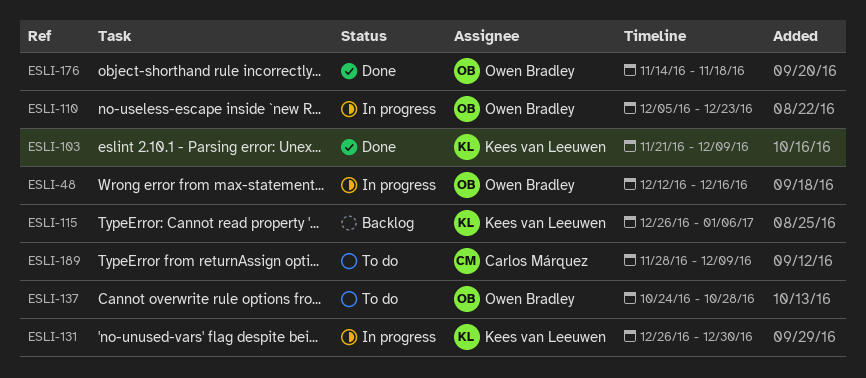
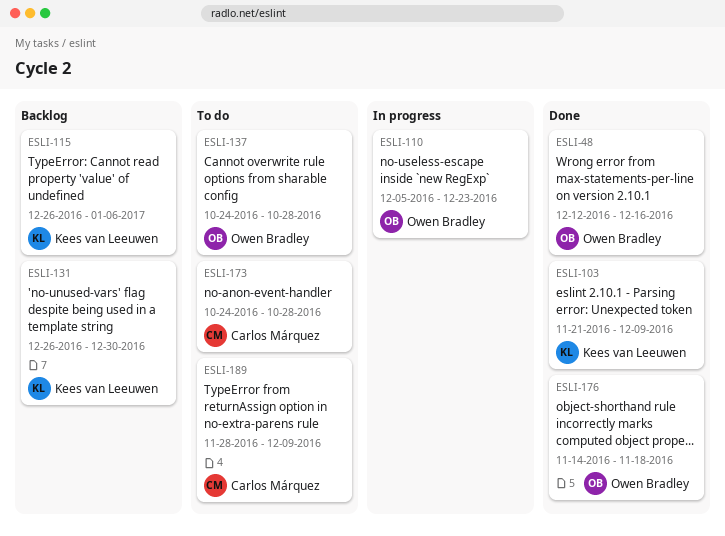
ESLI-48, status: In progress -> Done
ESLI-131, status: In progress -> Backlog
ESLI-173: none -> present

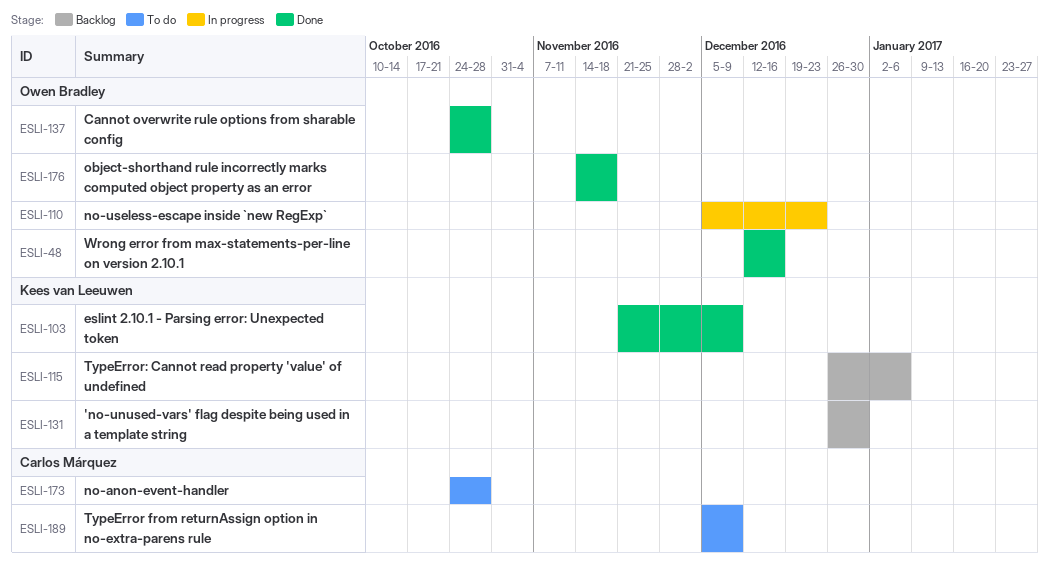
ESLI-137, status: To do -> Done
ESLI-189, start: Nov 28 -> Dec 5

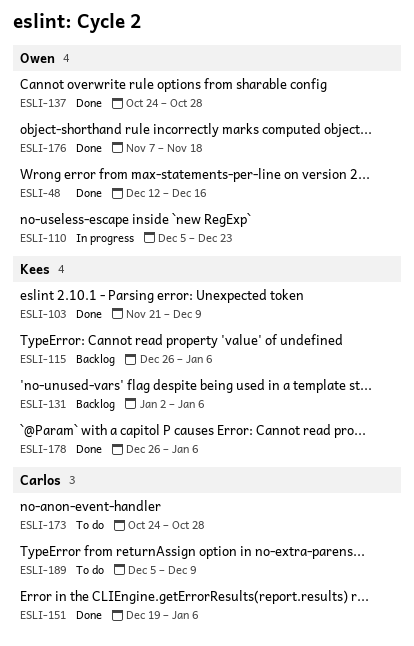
ESLI-131, start: Dec 26 -> Jan 2
ESLI-131, due: Dec 30 -> Jan 6
ESLI-151: none -> present
ESLI-176, start: Nov 14 -> Nov 7
ESLI-178: none -> present

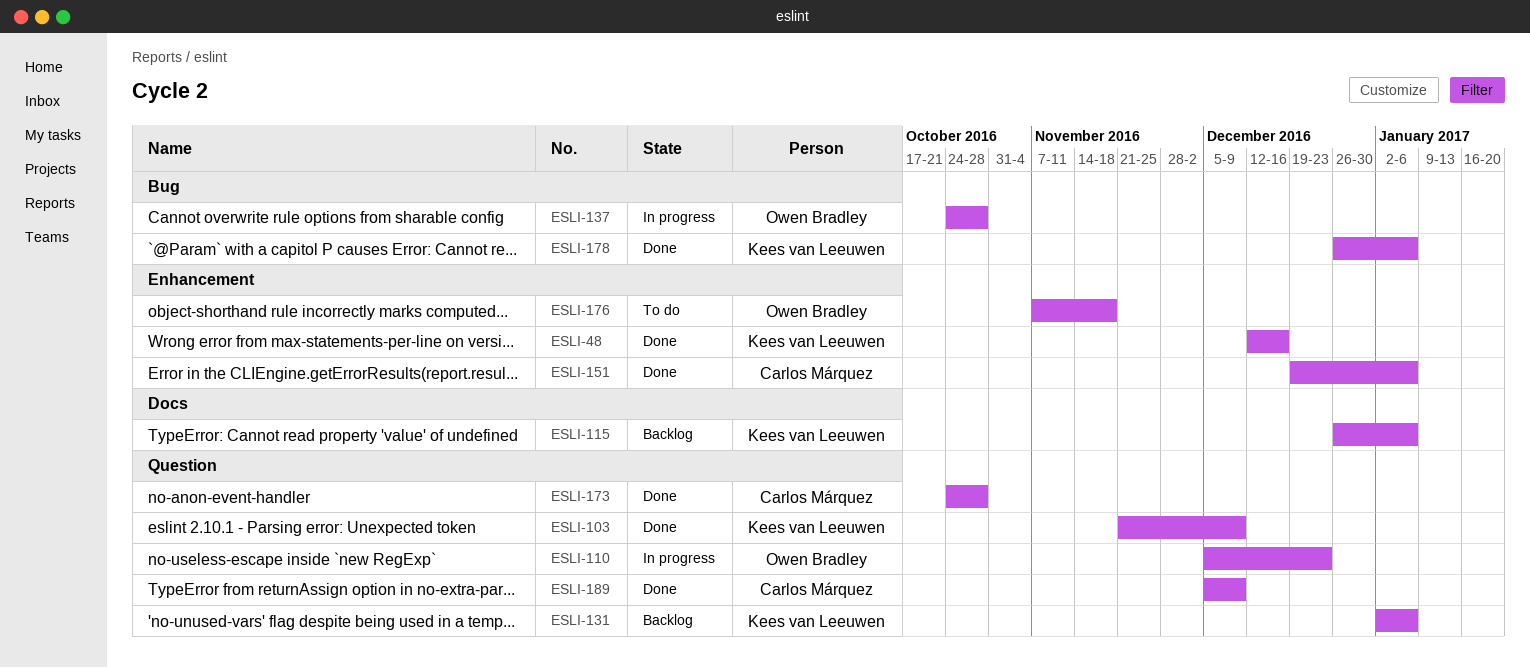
ESLI-48, owner: Owen Bradley -> Kees van Leeuwen
ESLI-137, status: Done -> In progress
ESLI-173, status: To do -> Done
ESLI-176, status: Done -> To do
ESLI-189, status: To do -> Done

